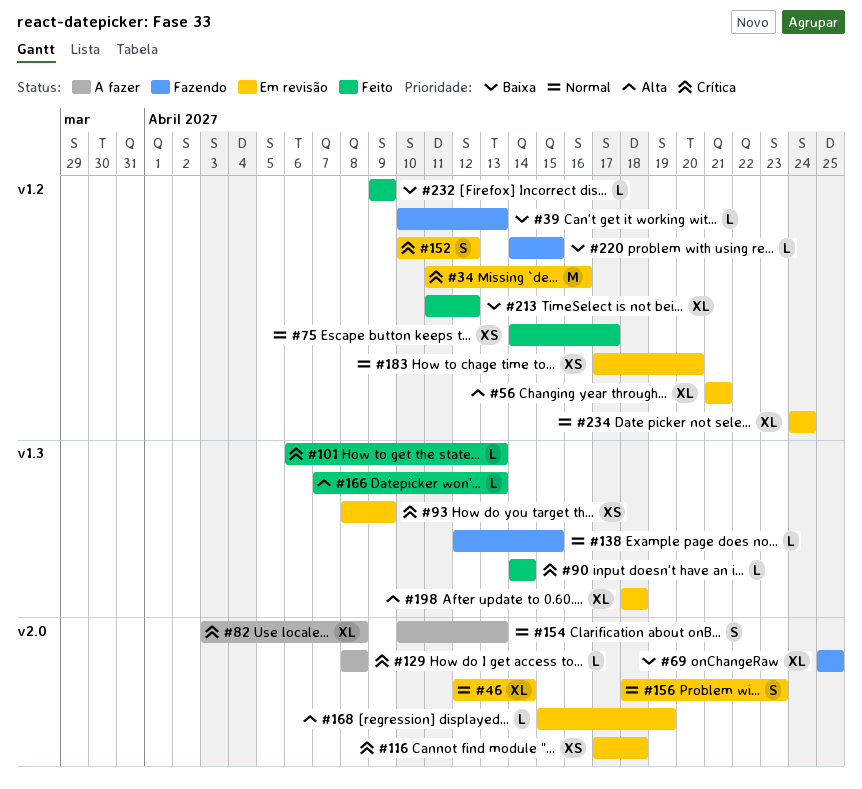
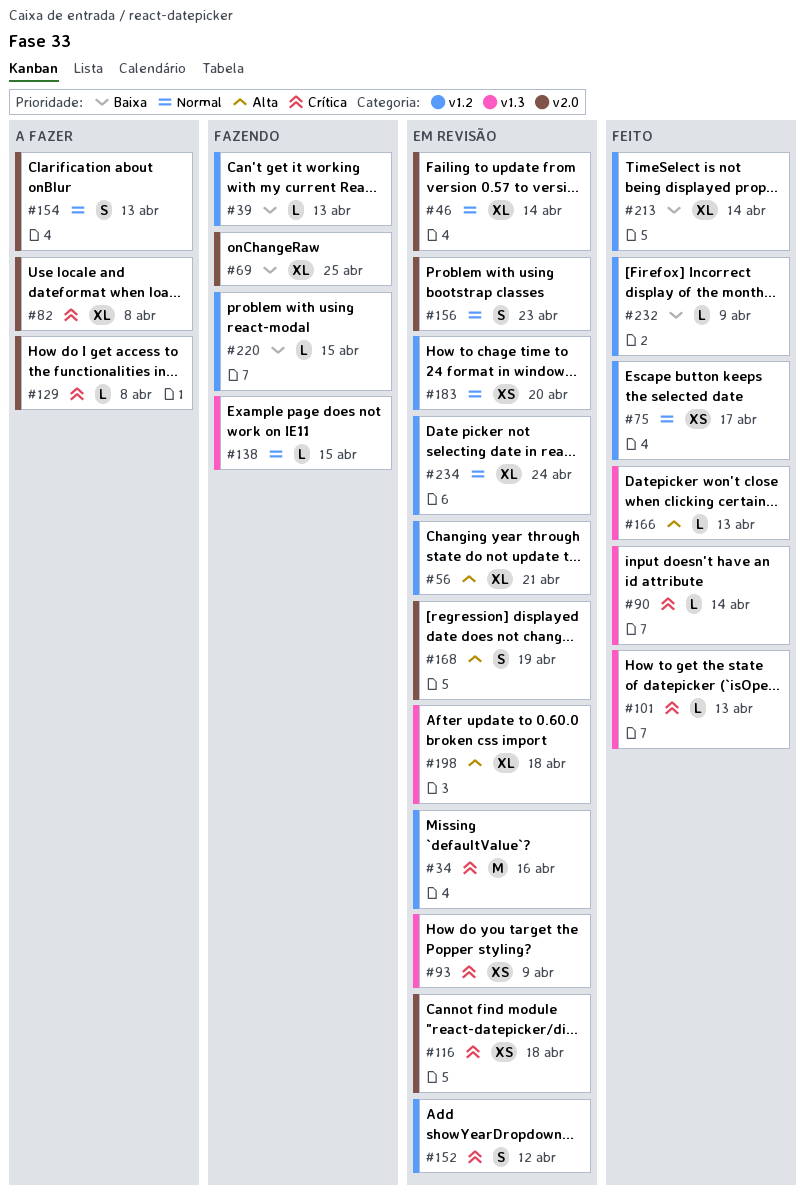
#168, estimate: L -> S
#213, due: Apr 12 -> Apr 14

